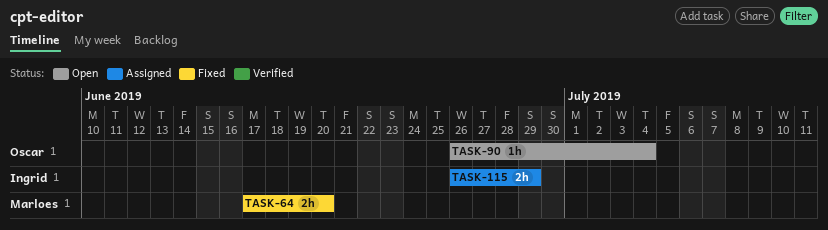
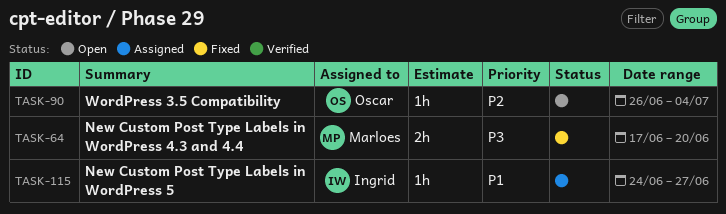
TASK-115, estimate: 2h -> 1h
TASK-115, start: Jun 26 -> Jun 24
TASK-115, due: Jun 29 -> Jun 27

